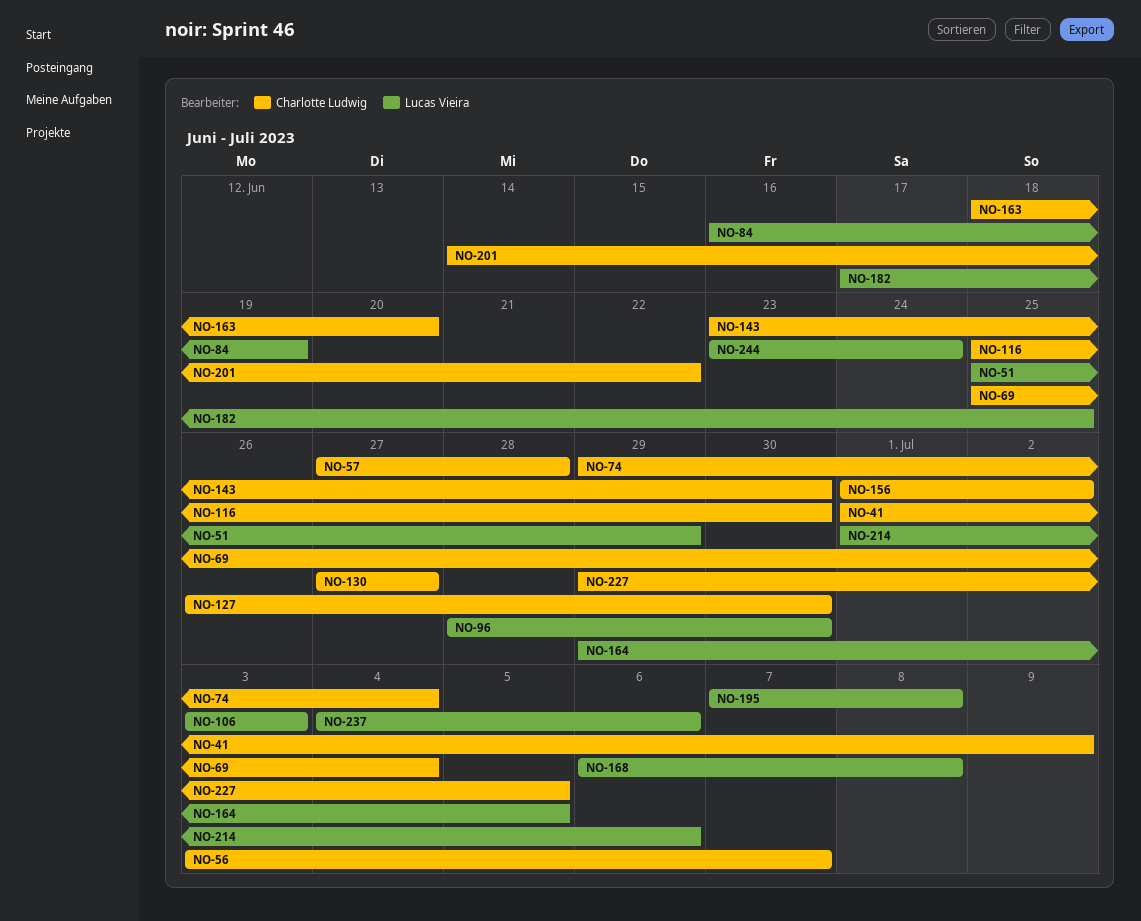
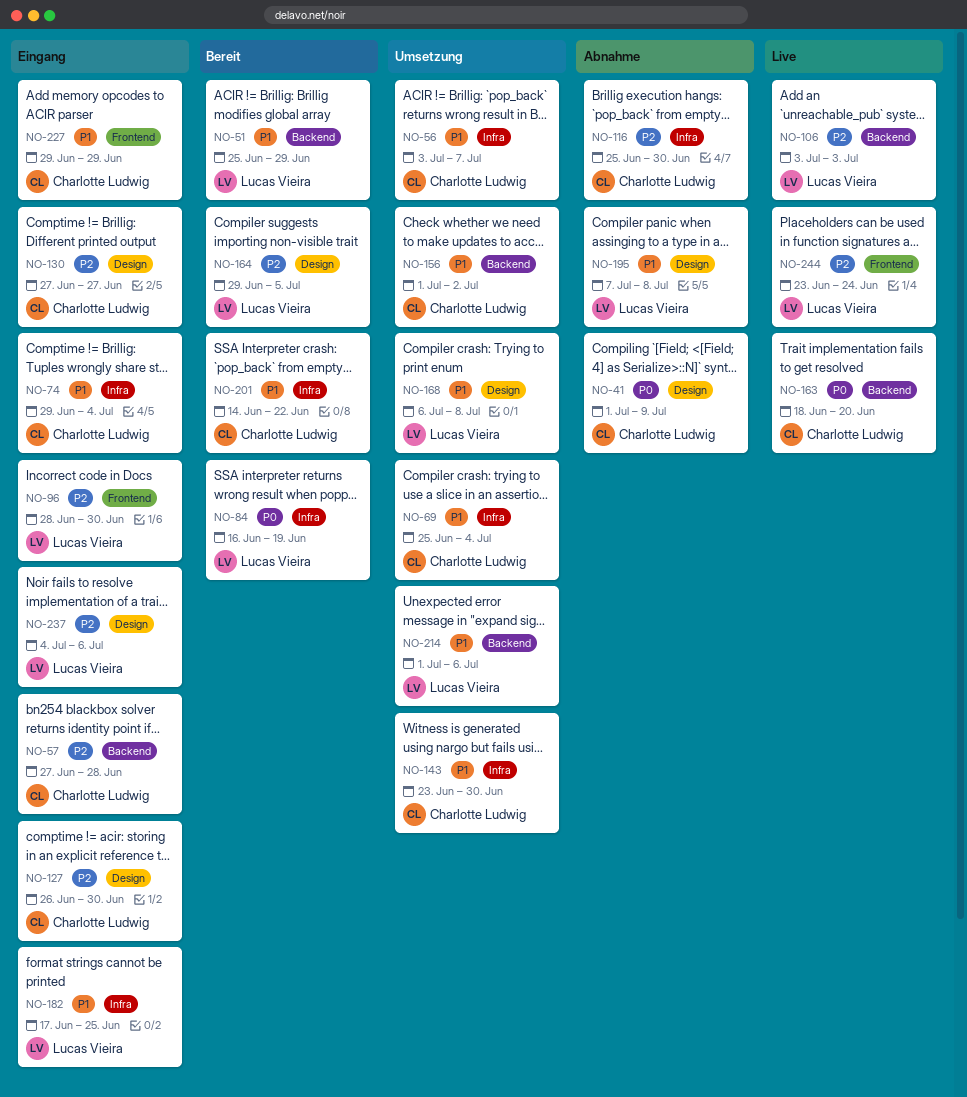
NO-227, due: Jul 5 -> Jun 29

